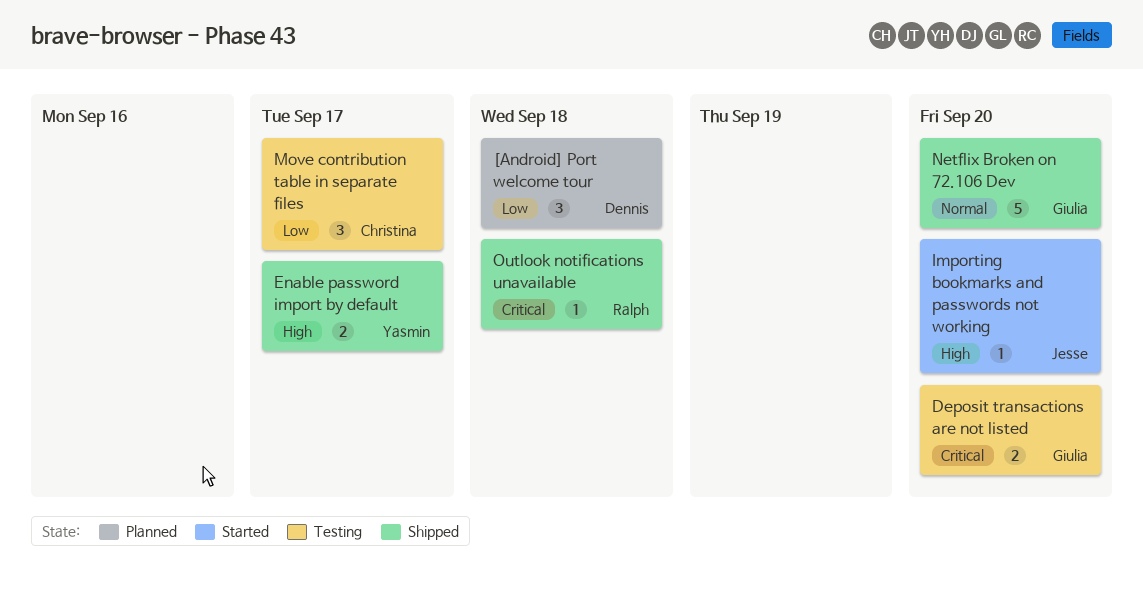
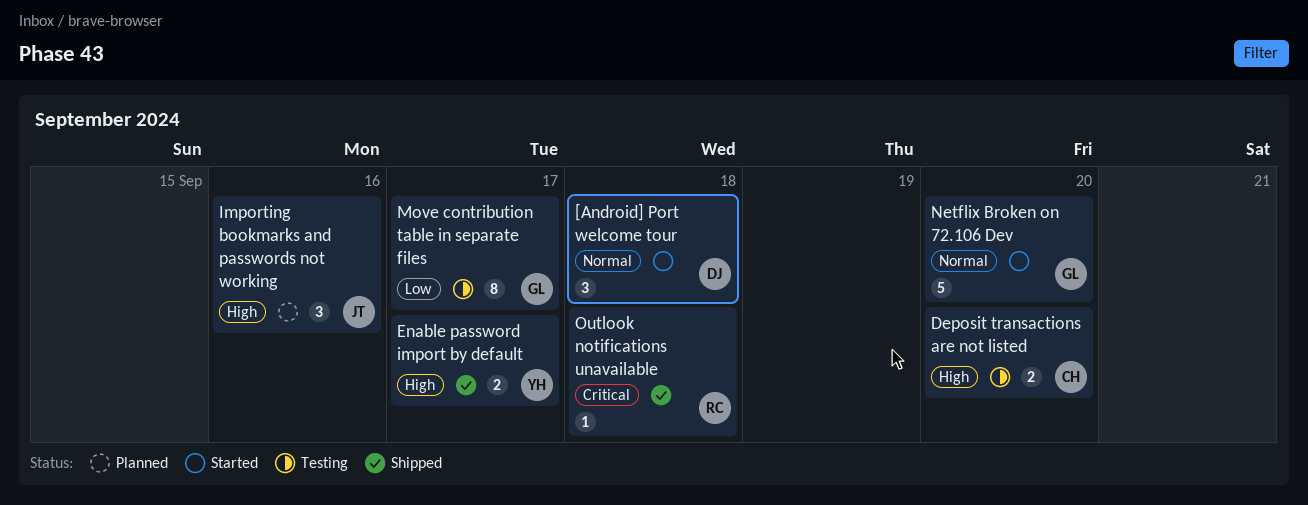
[Android] Port welcome tour, status: Planned -> Started
[Android] Port welcome tour, priority: Low -> Normal
Deposit transactions are not listed, owner: Giulia -> Christina
Deposit transactions are not listed, priority: Critical -> High
Importing bookmarks and passwords not working, status: Started -> Planned
Importing bookmarks and passwords not working, estimate: 1 -> 3
Importing bookmarks and passwords not working, due: Sep 20 -> Sep 16
Move contribution table in separate files, owner: Christina -> Giulia
Move contribution table in separate files, estimate: 3 -> 8
Netflix Broken on 72.106 Dev, status: Shipped -> Started

